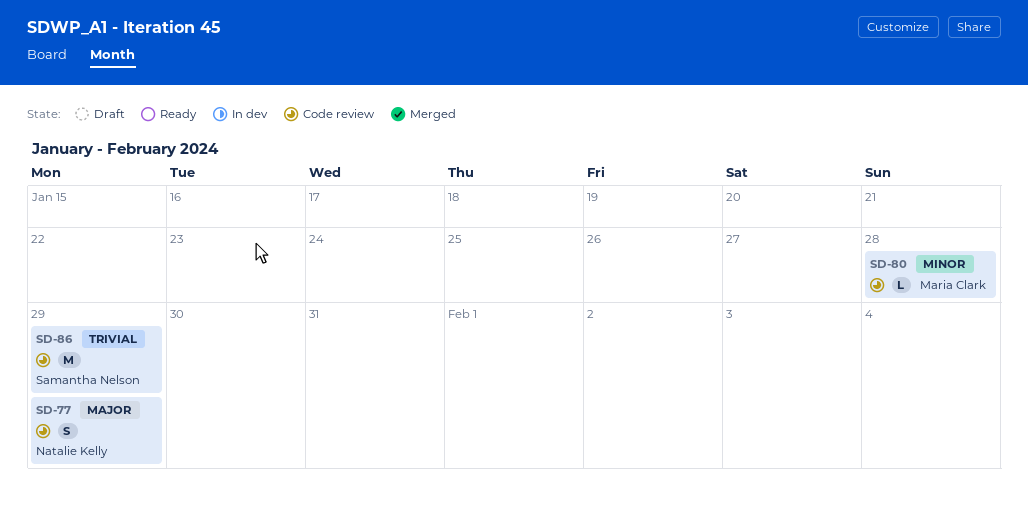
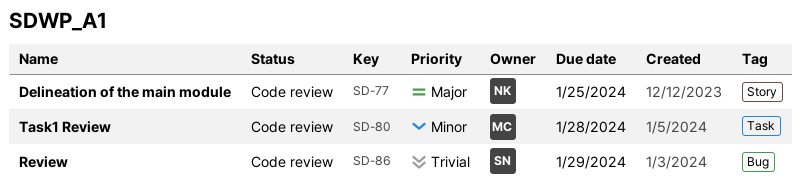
SD-77, due: Jan 29 -> Jan 25

